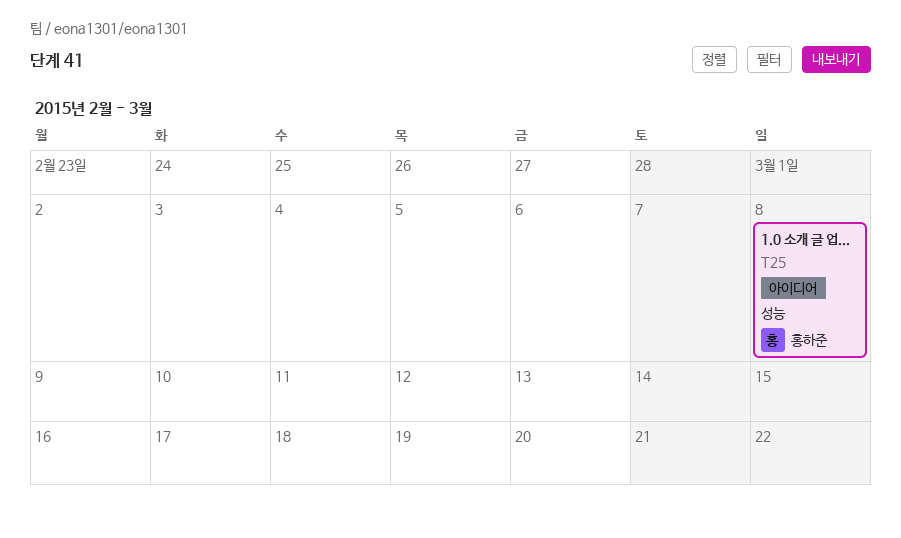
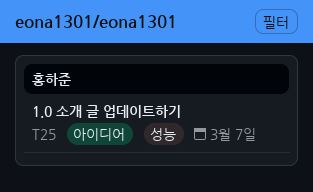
T25, due: Mar 8 -> Mar 7

